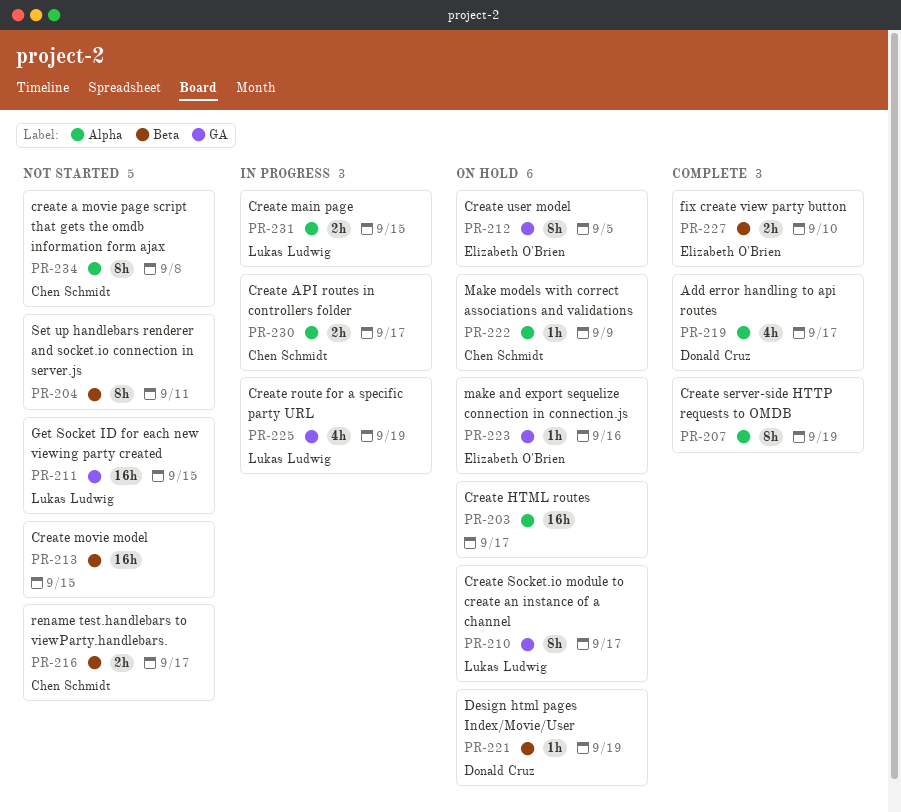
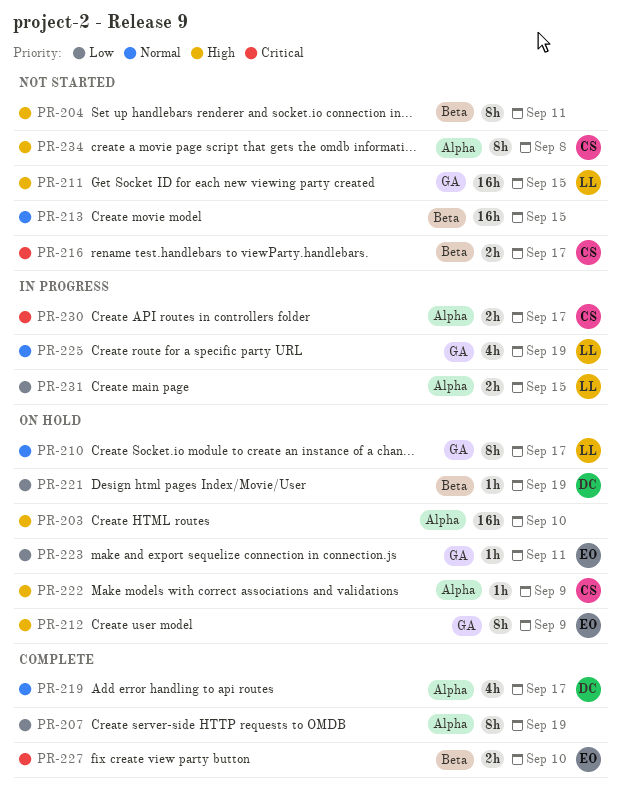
PR-203, due: Sep 17 -> Sep 10
PR-212, due: Sep 5 -> Sep 9
PR-223, due: Sep 16 -> Sep 11

